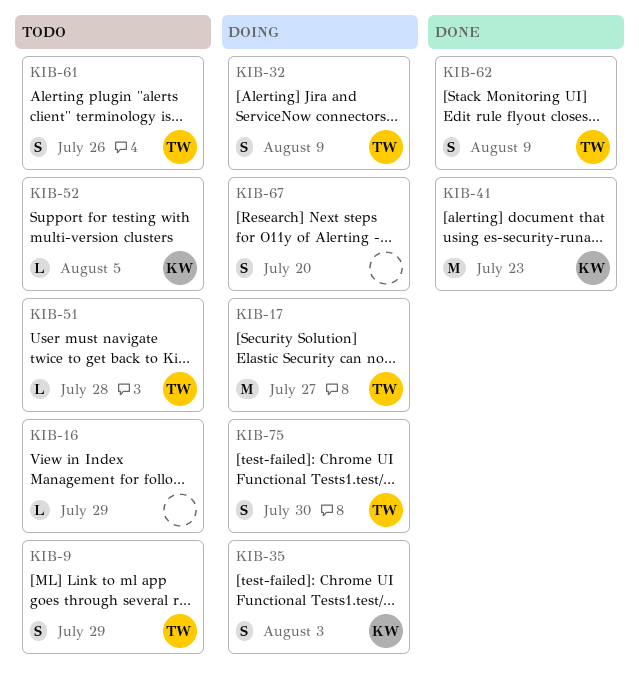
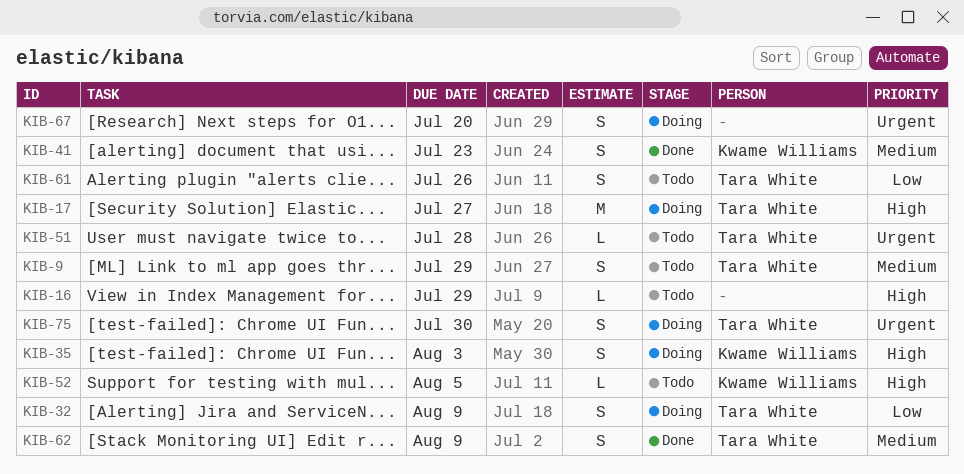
KIB-41, estimate: M -> S

